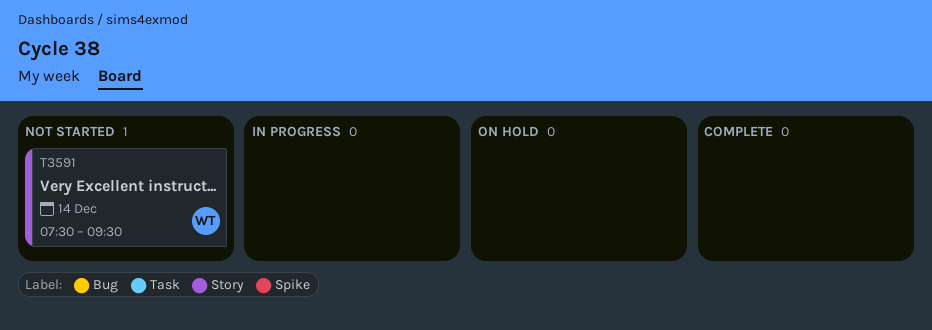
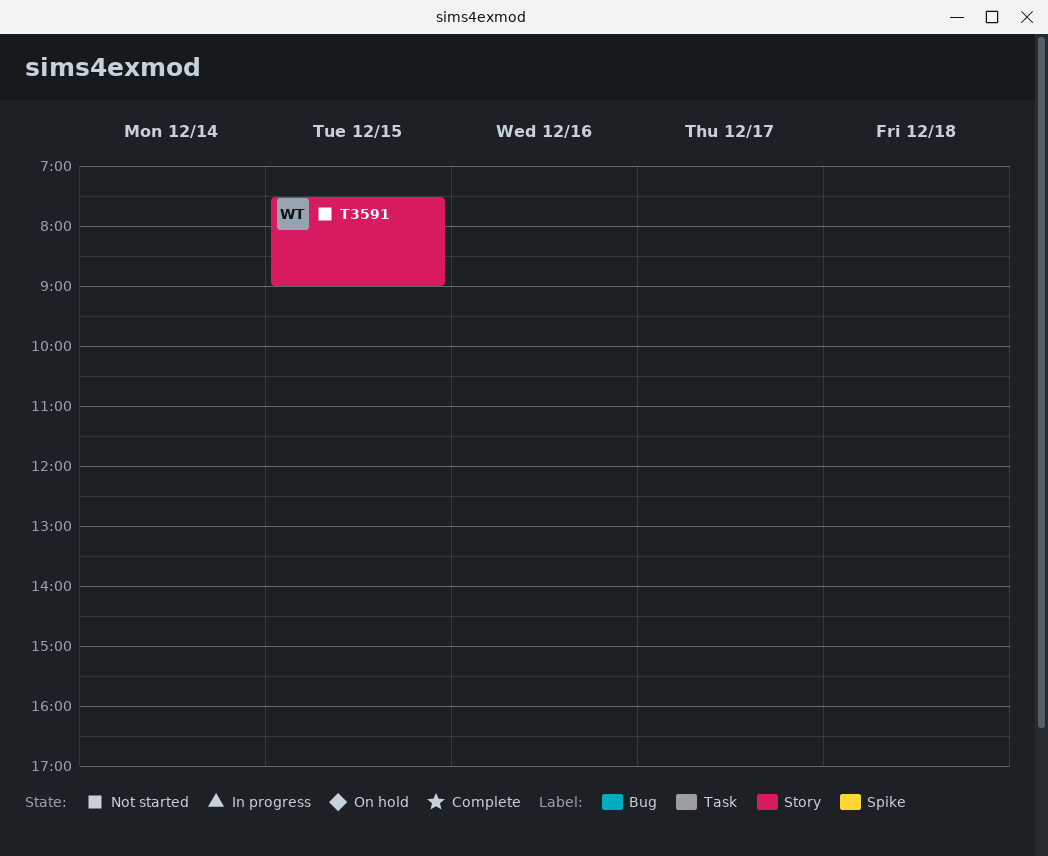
T3591, day: Dec 14 -> Dec 15
T3591, ends: 09:30 -> 09:00

